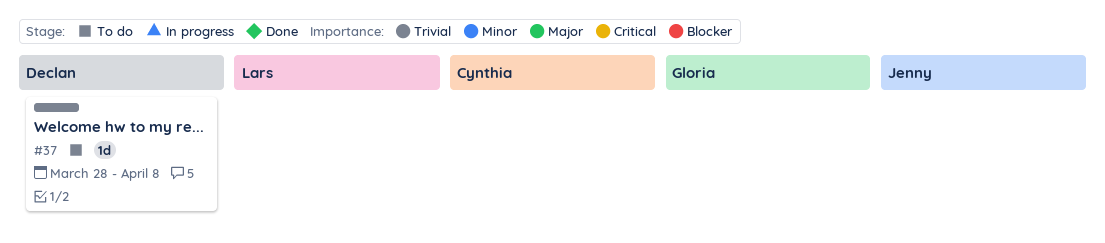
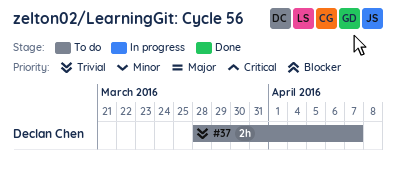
#37, estimate: 1d -> 2h
#37, due: Apr 8 -> Apr 7

